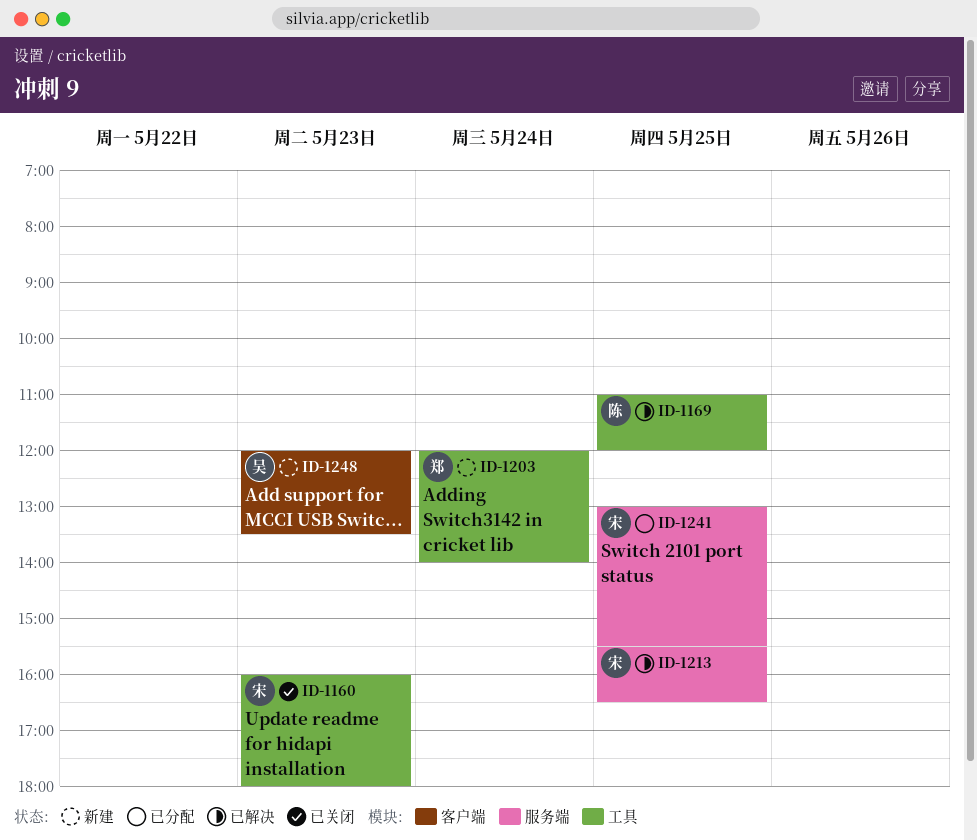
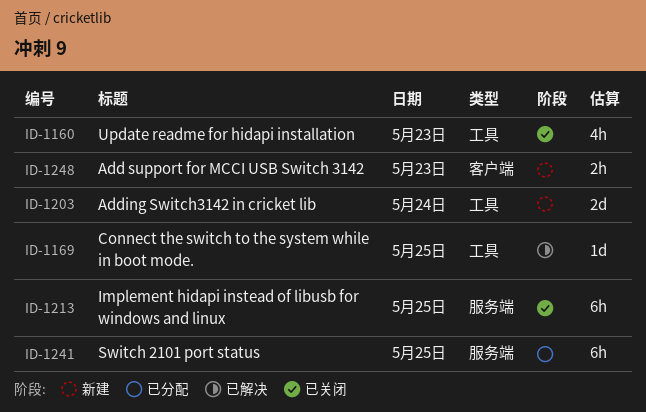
ID-1213, status: 已解决 -> 已关闭

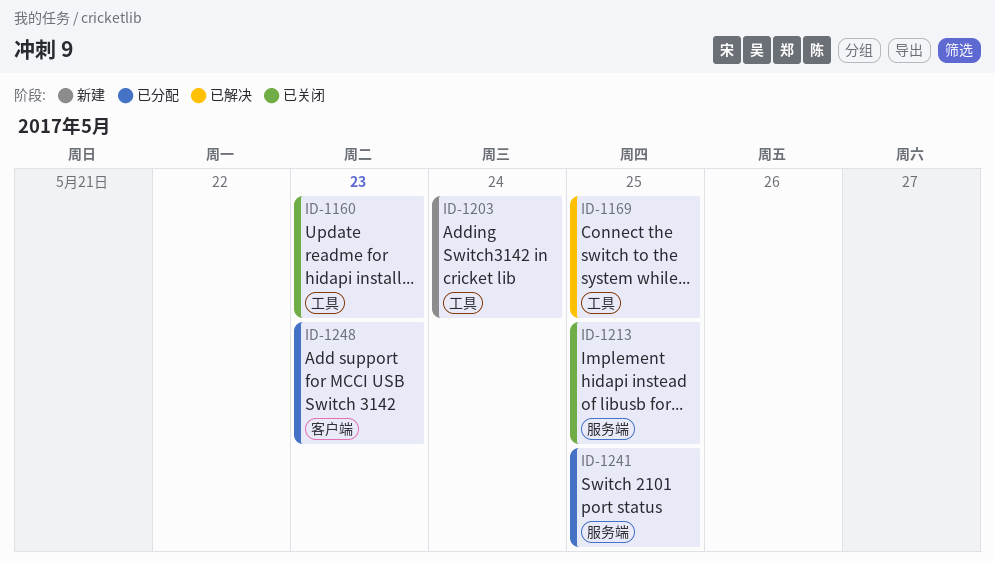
ID-1248, status: 新建 -> 已分配

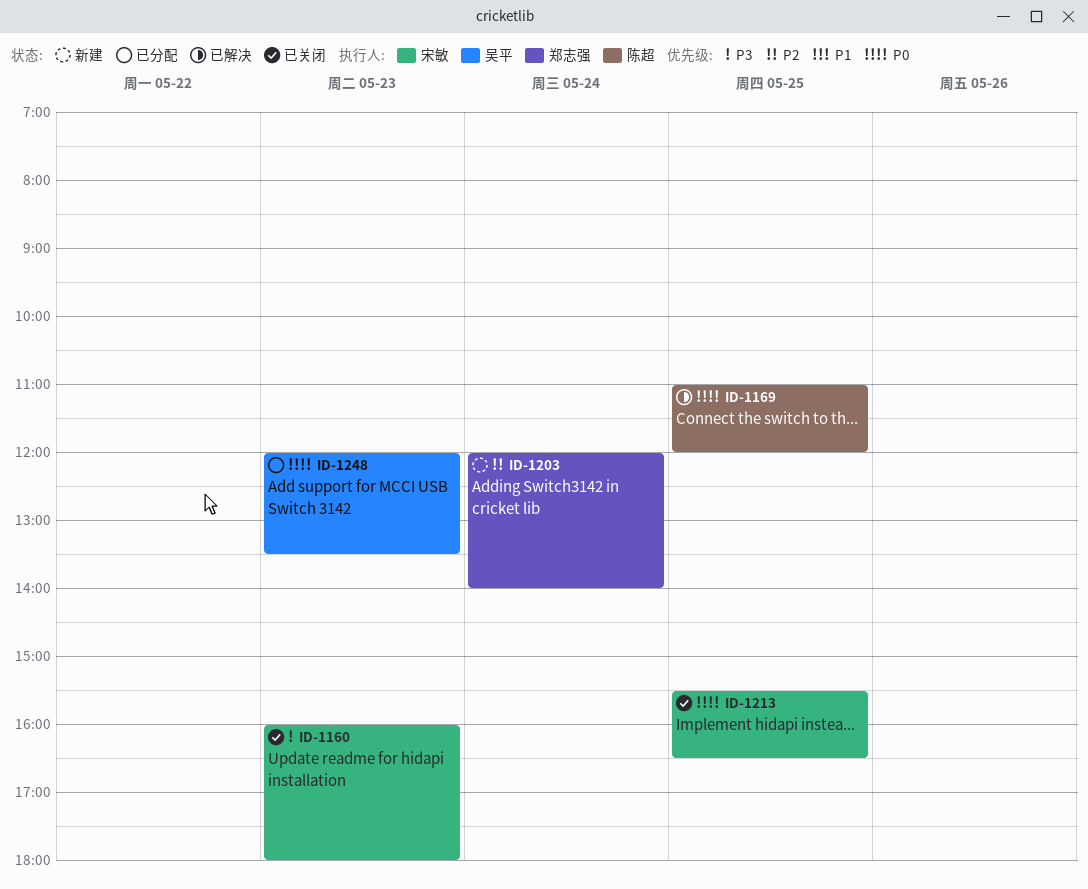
ID-1241: present -> none

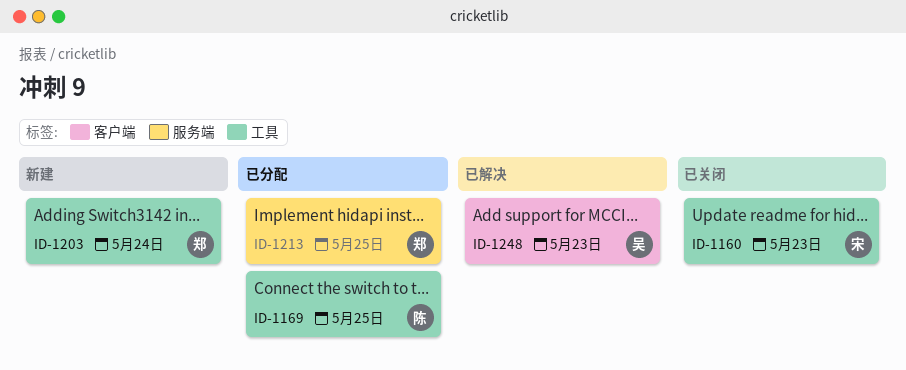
ID-1169, status: 已解决 -> 已分配
ID-1213, status: 已关闭 -> 已分配
ID-1213, owner: 宋敏 -> 郑志强
ID-1248, status: 已分配 -> 已解决

